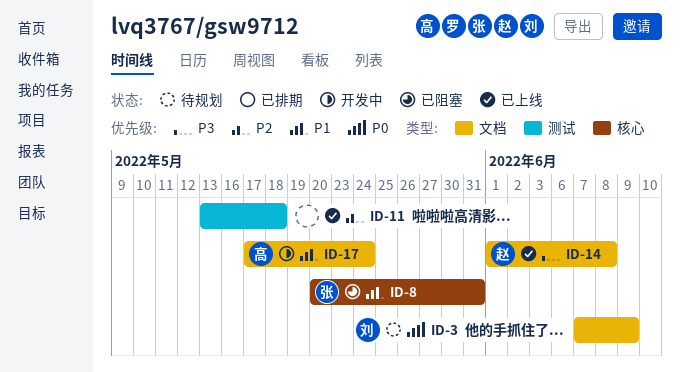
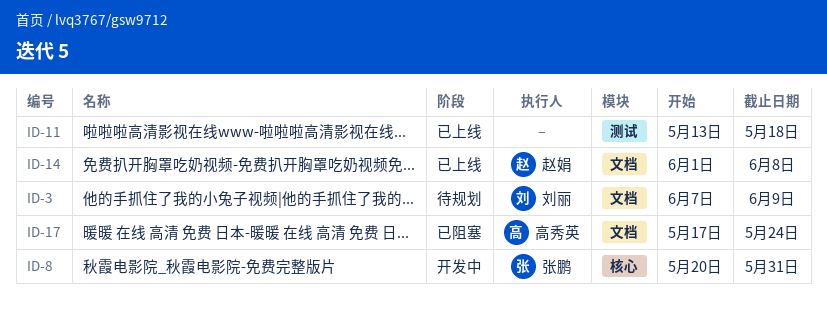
ID-8, status: 已阻塞 -> 开发中
ID-17, status: 开发中 -> 已阻塞

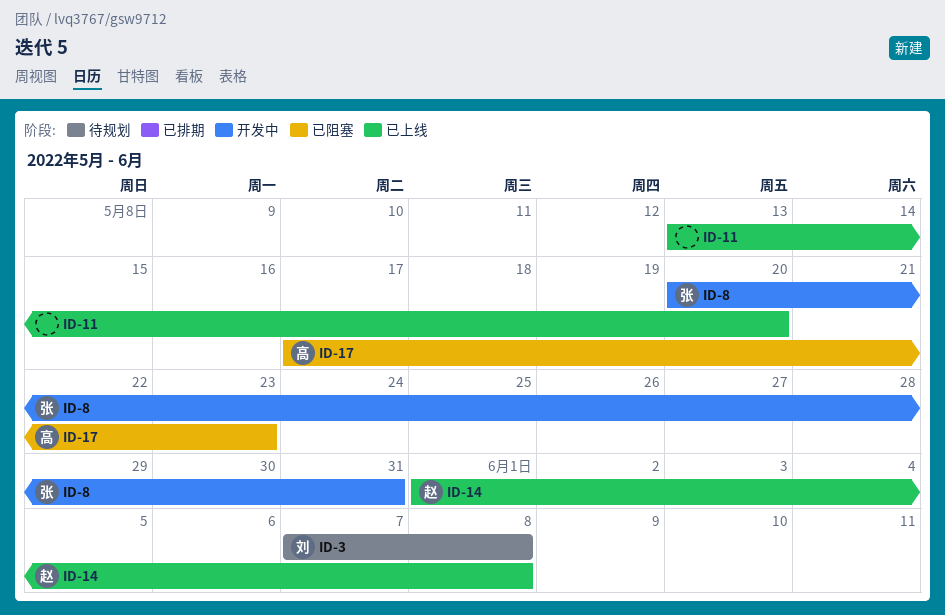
ID-3, due: Jun 9 -> Jun 8
ID-11, due: May 18 -> May 20
ID-17, due: May 24 -> May 23

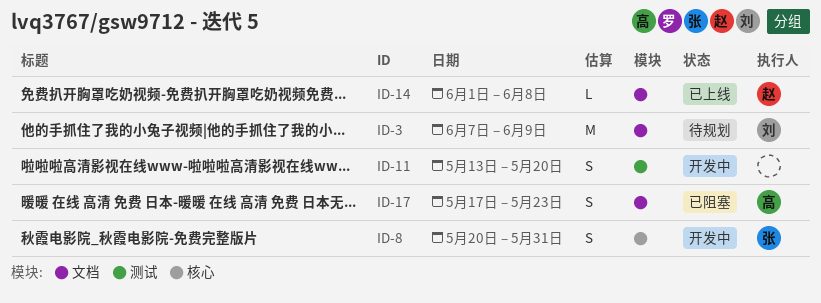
ID-3, due: Jun 8 -> Jun 9
ID-11, status: 已上线 -> 开发中

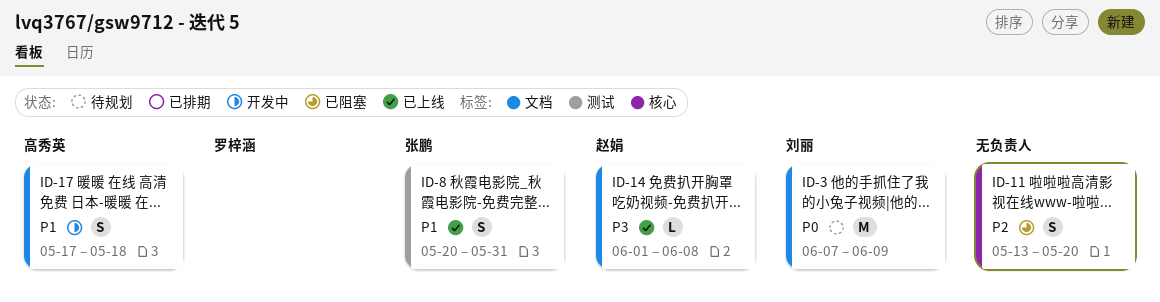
ID-8, status: 开发中 -> 已上线
ID-8, label: 核心 -> 测试
ID-11, status: 开发中 -> 已阻塞
ID-11, label: 测试 -> 核心
ID-17, status: 已阻塞 -> 开发中
ID-17, due: May 23 -> May 18

